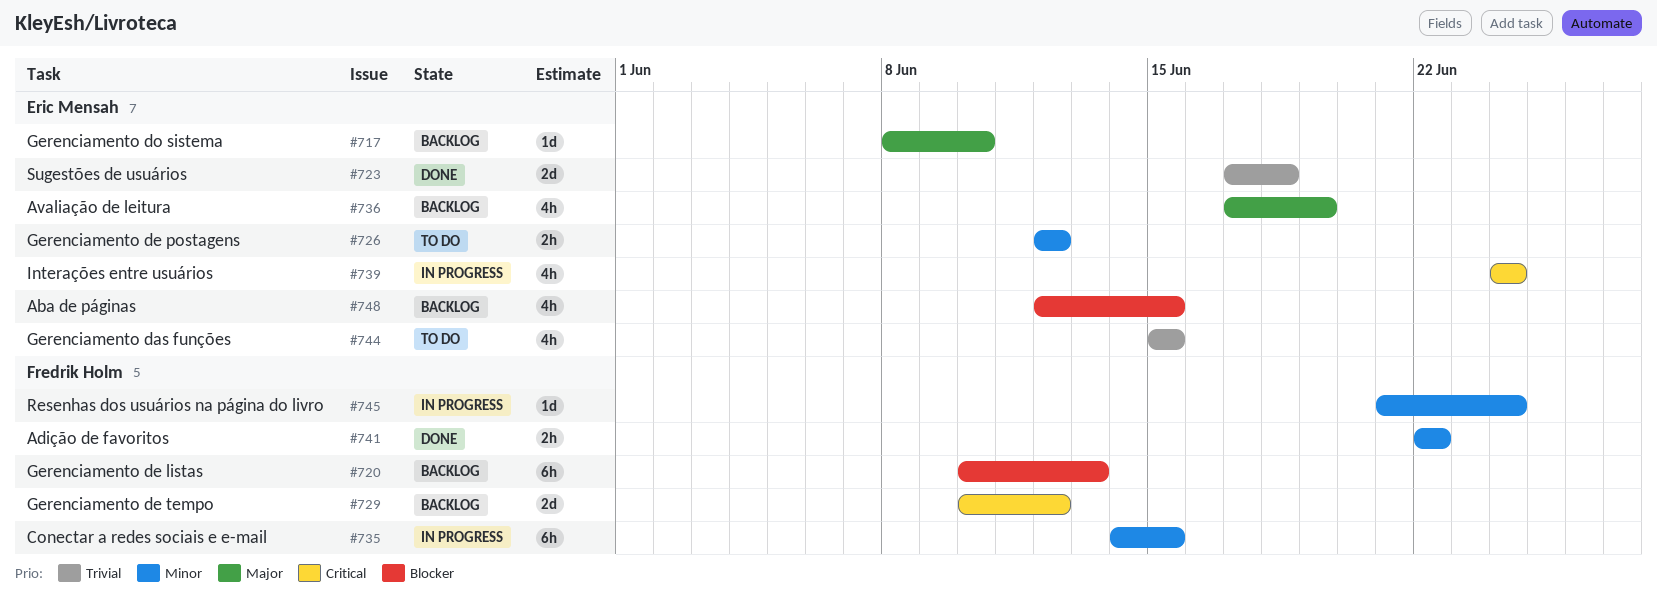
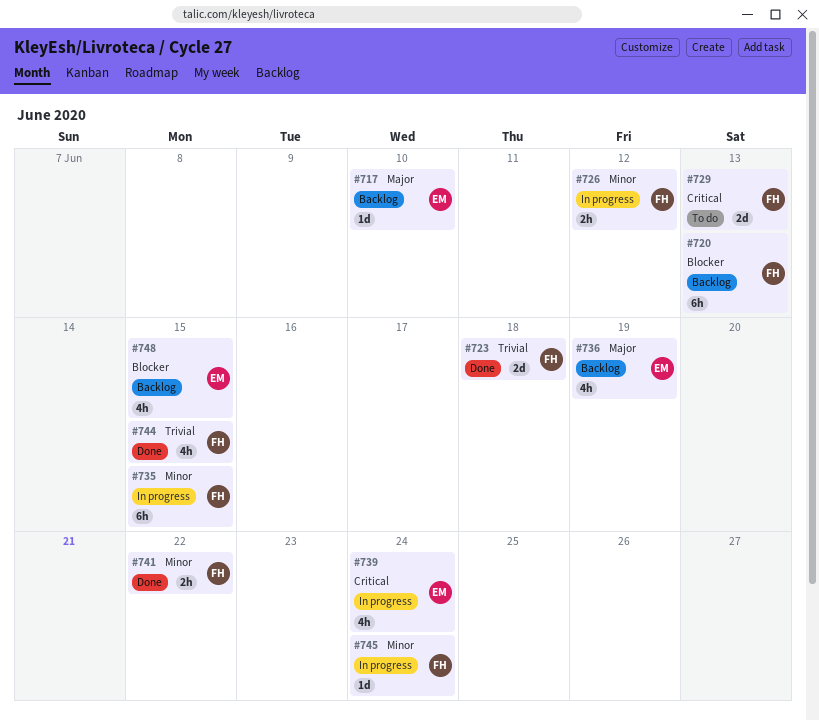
#723, owner: Eric Mensah -> Fredrik Holm
#726, status: To do -> In progress
#726, owner: Eric Mensah -> Fredrik Holm
#729, status: Backlog -> To do
#729, due: Jun 12 -> Jun 13
#744, status: To do -> Done
#744, owner: Eric Mensah -> Fredrik Holm

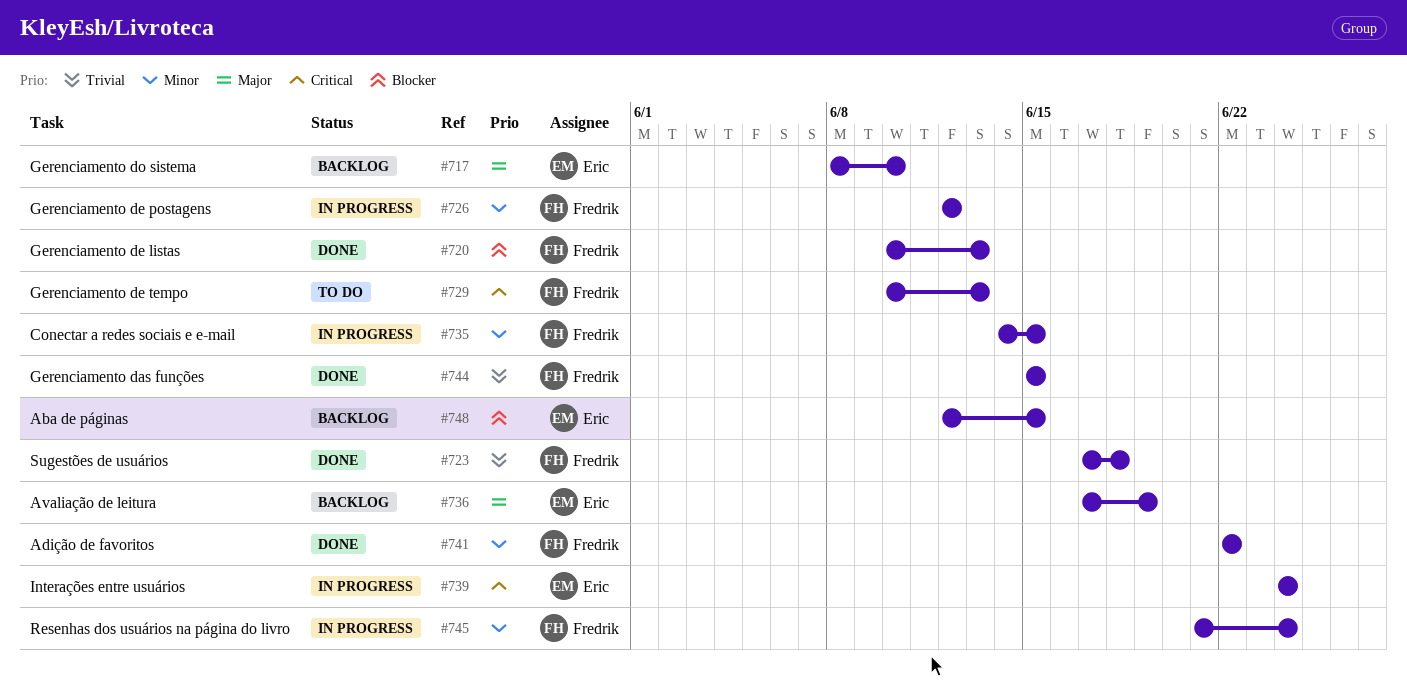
#720, status: Backlog -> Done

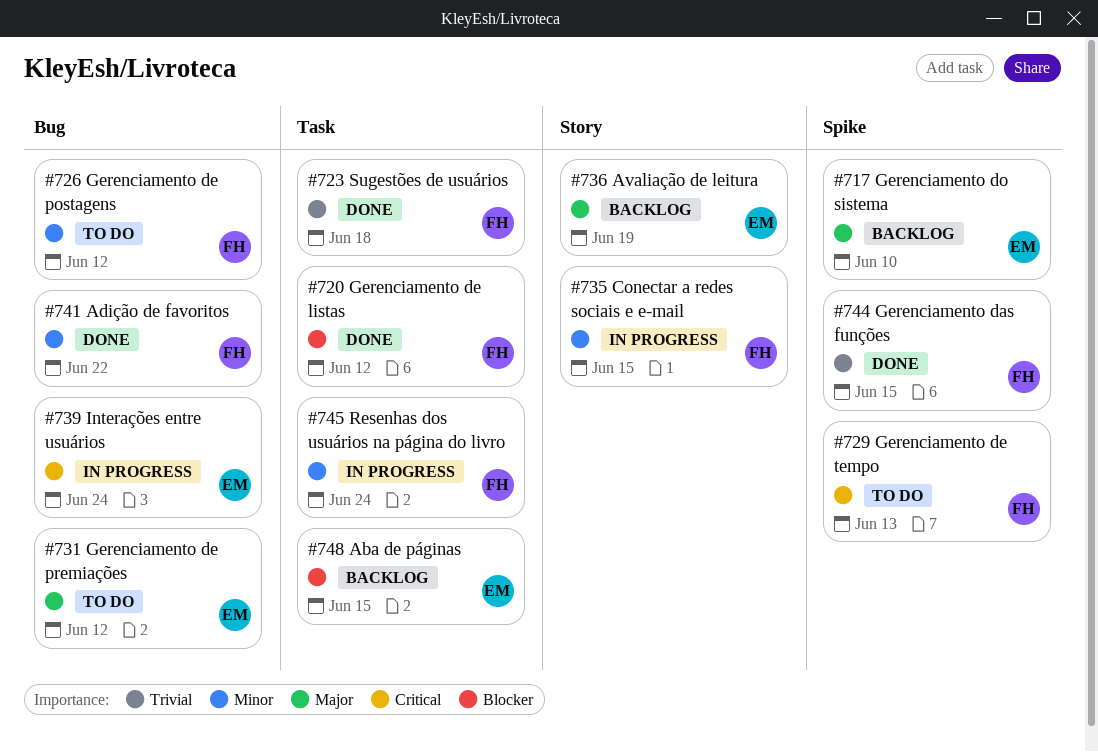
#720, due: Jun 13 -> Jun 12
#726, status: In progress -> To do
#731: none -> present

